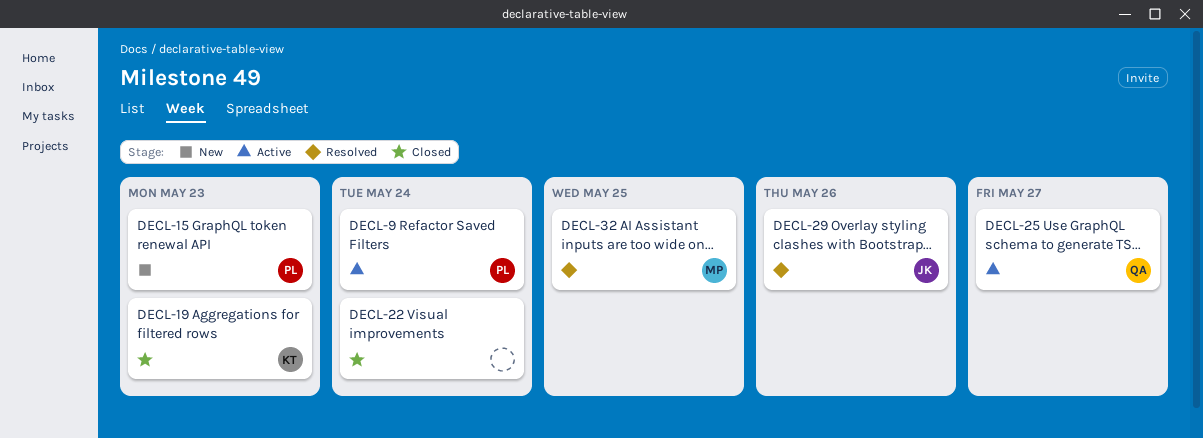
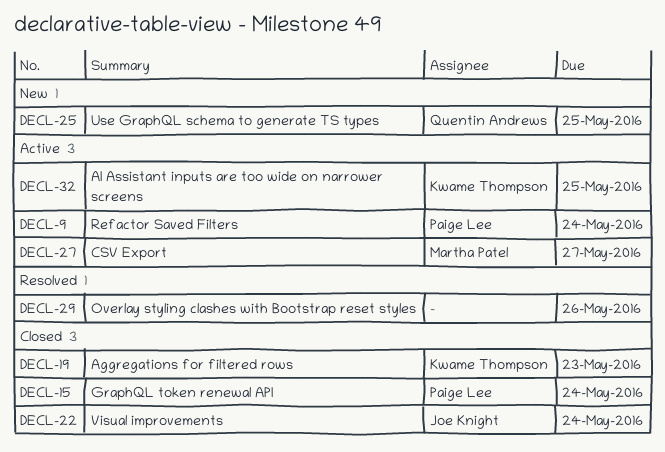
DECL-15, status: New -> Closed
DECL-15, due: May 23 -> May 24
DECL-22, owner: none -> Joe Knight
DECL-25, status: Active -> New
DECL-25, due: May 27 -> May 25
DECL-27: none -> present
DECL-29, owner: Joe Knight -> none
DECL-32, status: Resolved -> Active
DECL-32, owner: Martha Patel -> Kwame Thompson

